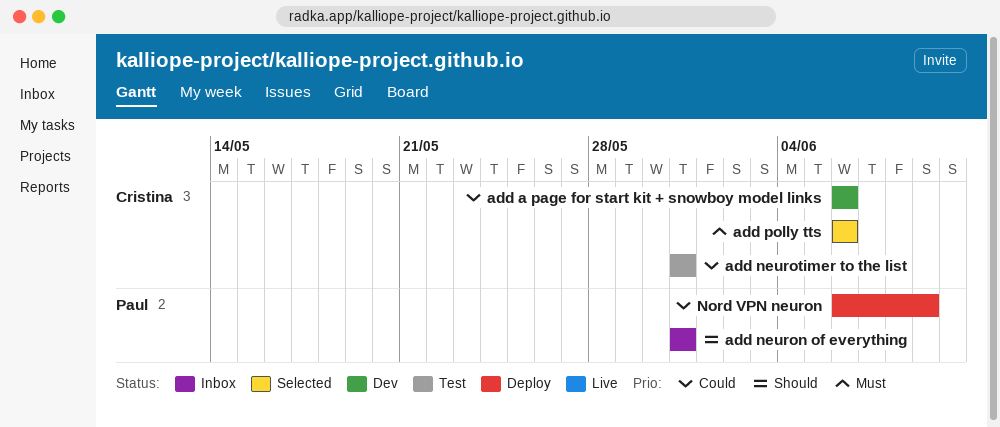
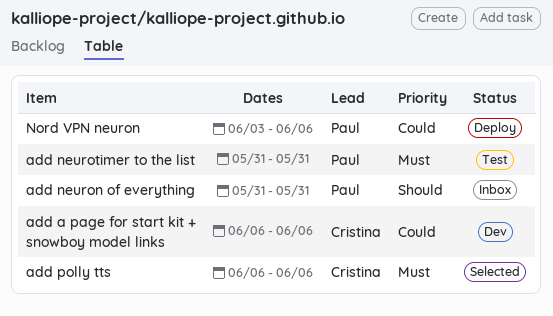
add neurotimer to the list, owner: Cristina -> Paul
add neurotimer to the list, priority: Could -> Must
Nord VPN neuron, start: Jun 6 -> Jun 3
Nord VPN neuron, due: Jun 9 -> Jun 6

